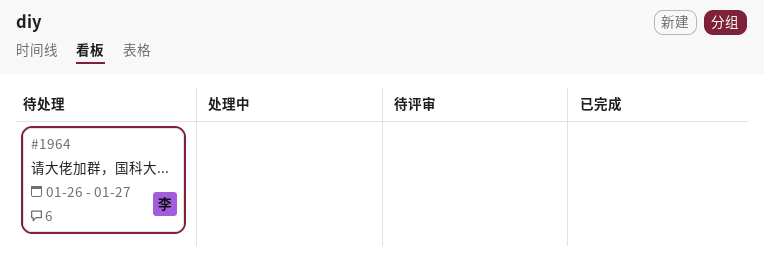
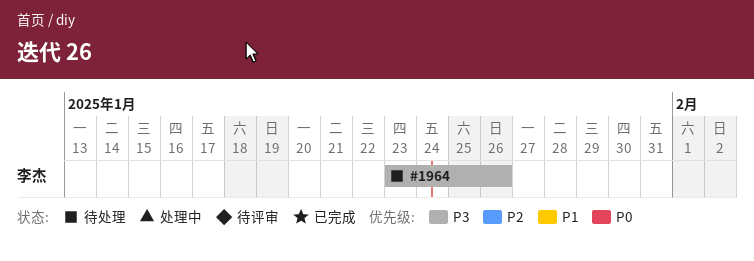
#1964, start: Jan 26 -> Jan 23
#1964, due: Jan 27 -> Jan 26

